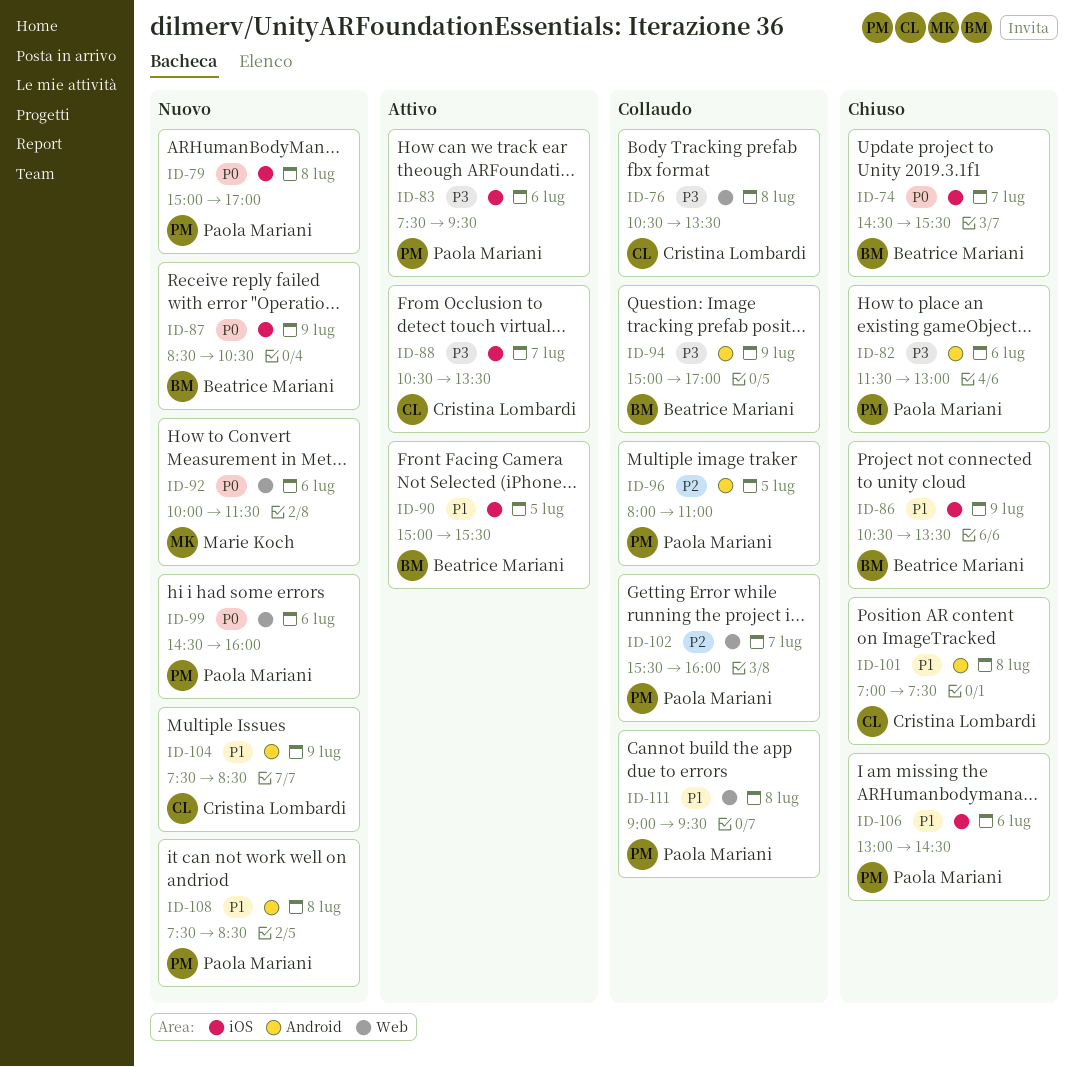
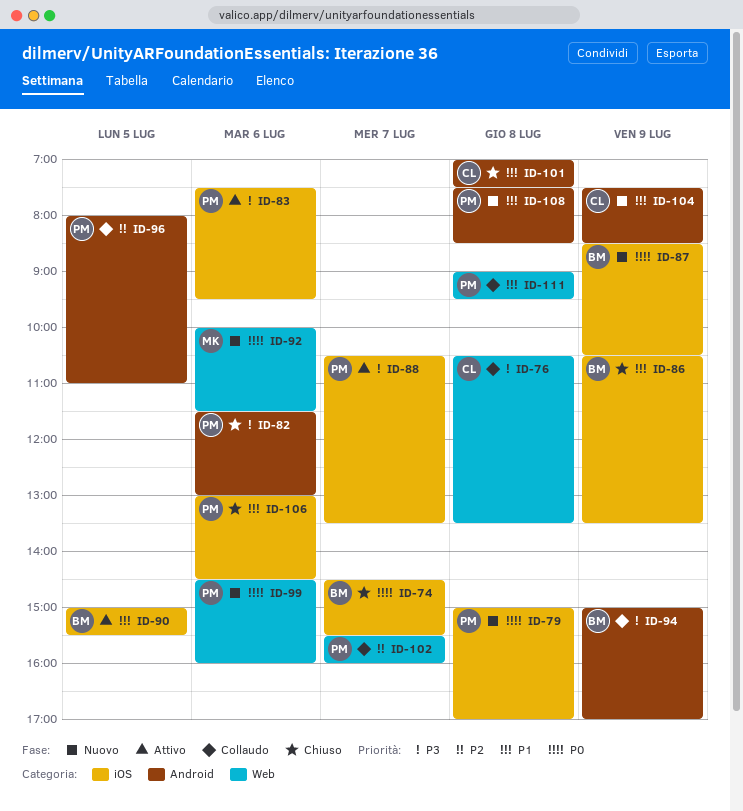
ID-88, owner: Cristina Lombardi -> Paola Mariani

